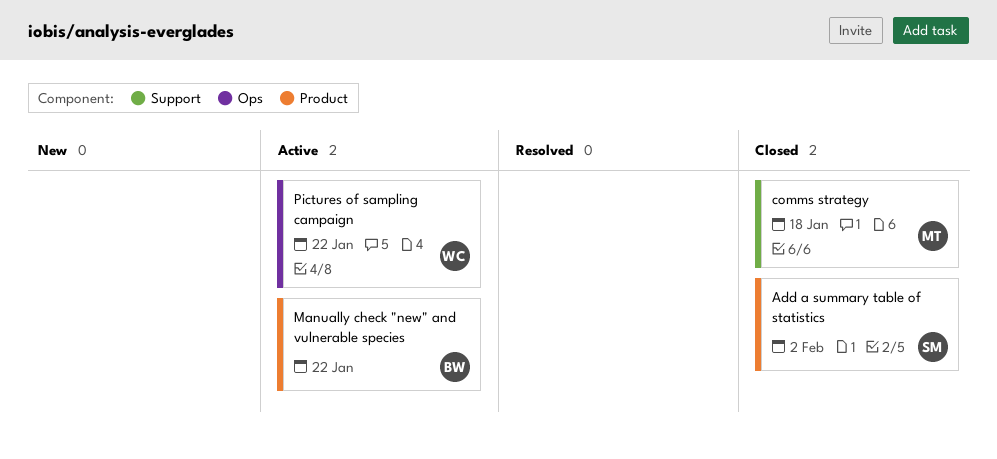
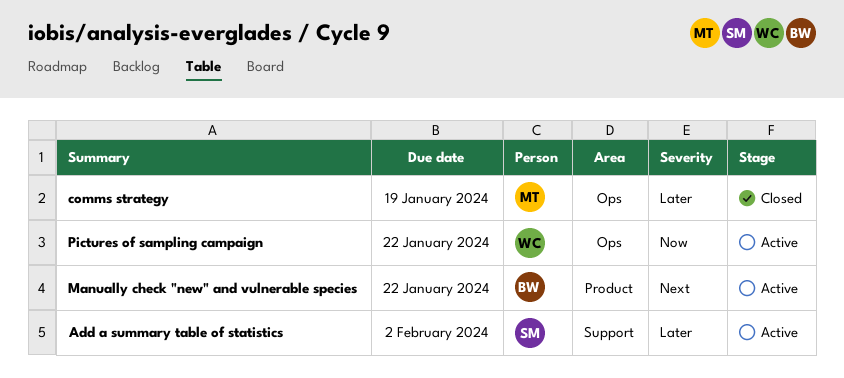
Add a summary table of statistics, status: Closed -> Active
Add a summary table of statistics, label: Product -> Support
comms strategy, label: Support -> Ops
comms strategy, due: Jan 18 -> Jan 19

